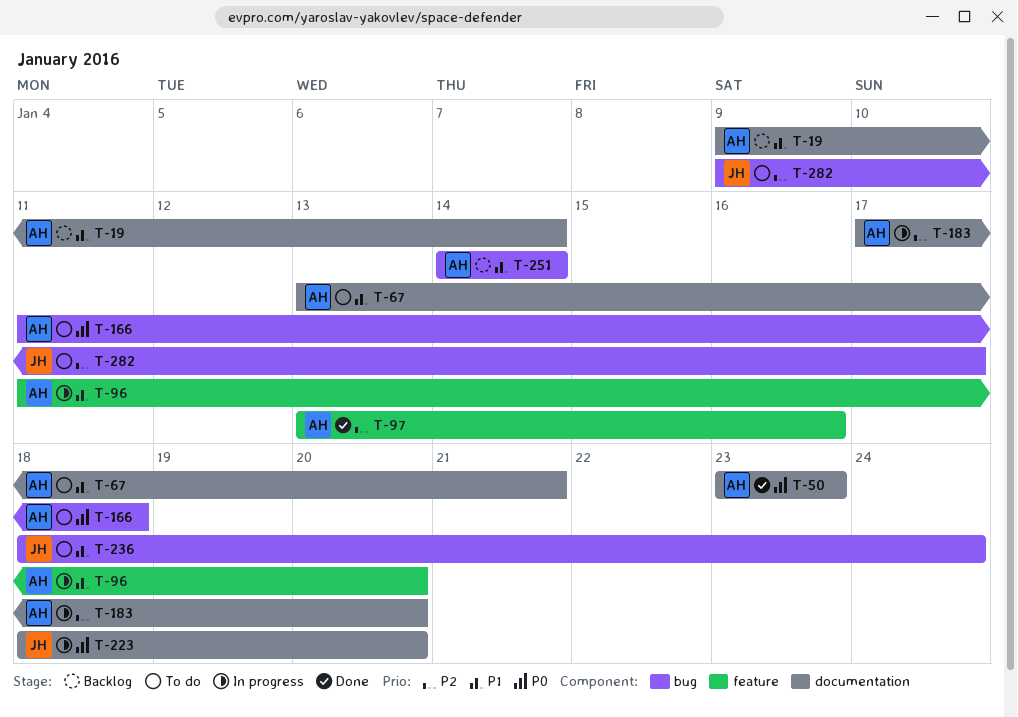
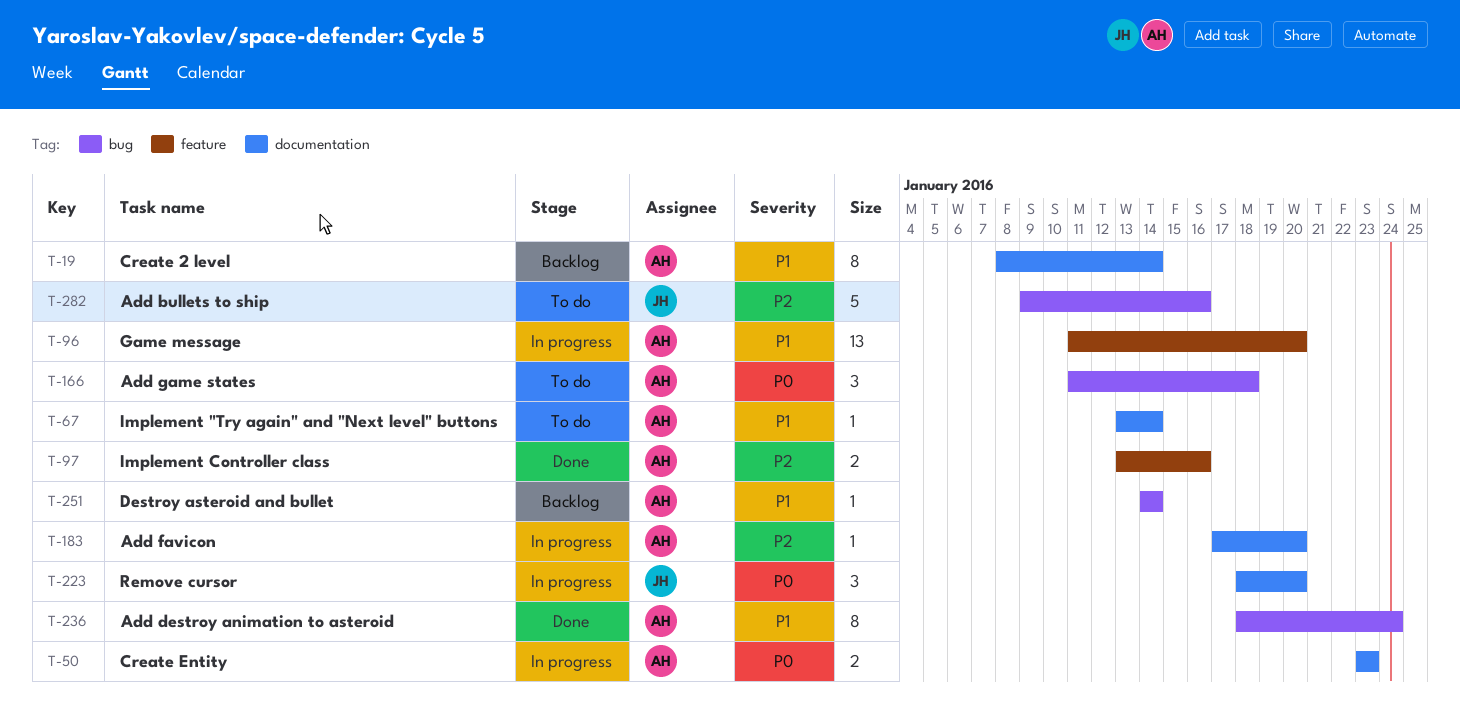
T-19, start: Jan 9 -> Jan 8
T-50, status: Done -> In progress
T-67, due: Jan 21 -> Jan 14
T-236, status: To do -> Done
T-236, owner: JH -> AH
T-282, due: Jan 17 -> Jan 16

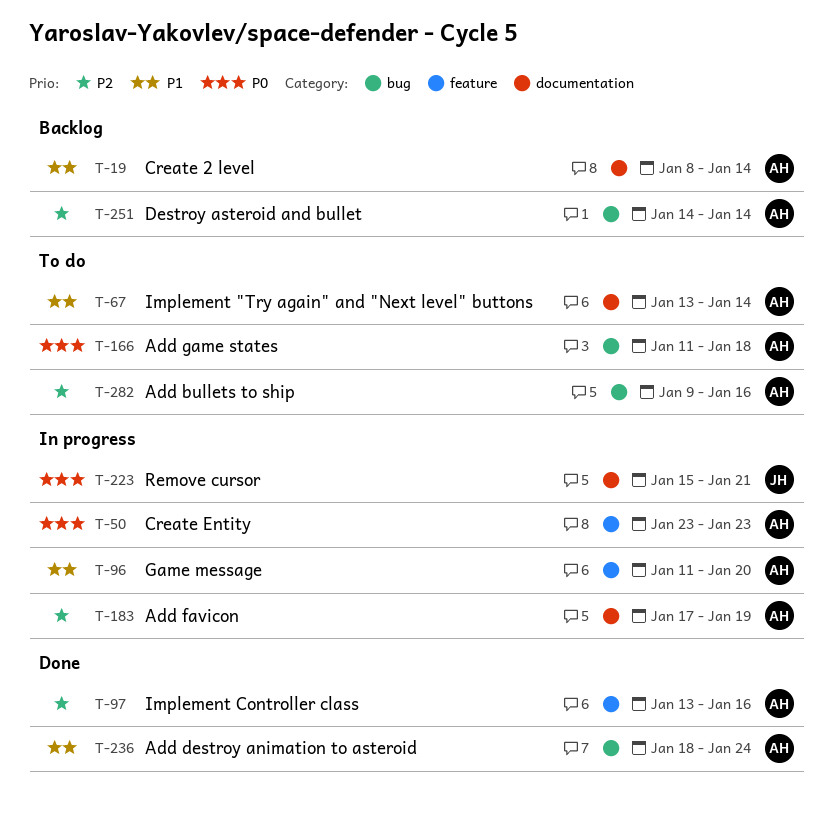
T-50, label: documentation -> feature
T-183, due: Jan 20 -> Jan 19
T-223, start: Jan 18 -> Jan 15
T-223, due: Jan 20 -> Jan 21
T-251, priority: P1 -> P2
T-282, owner: JH -> AH

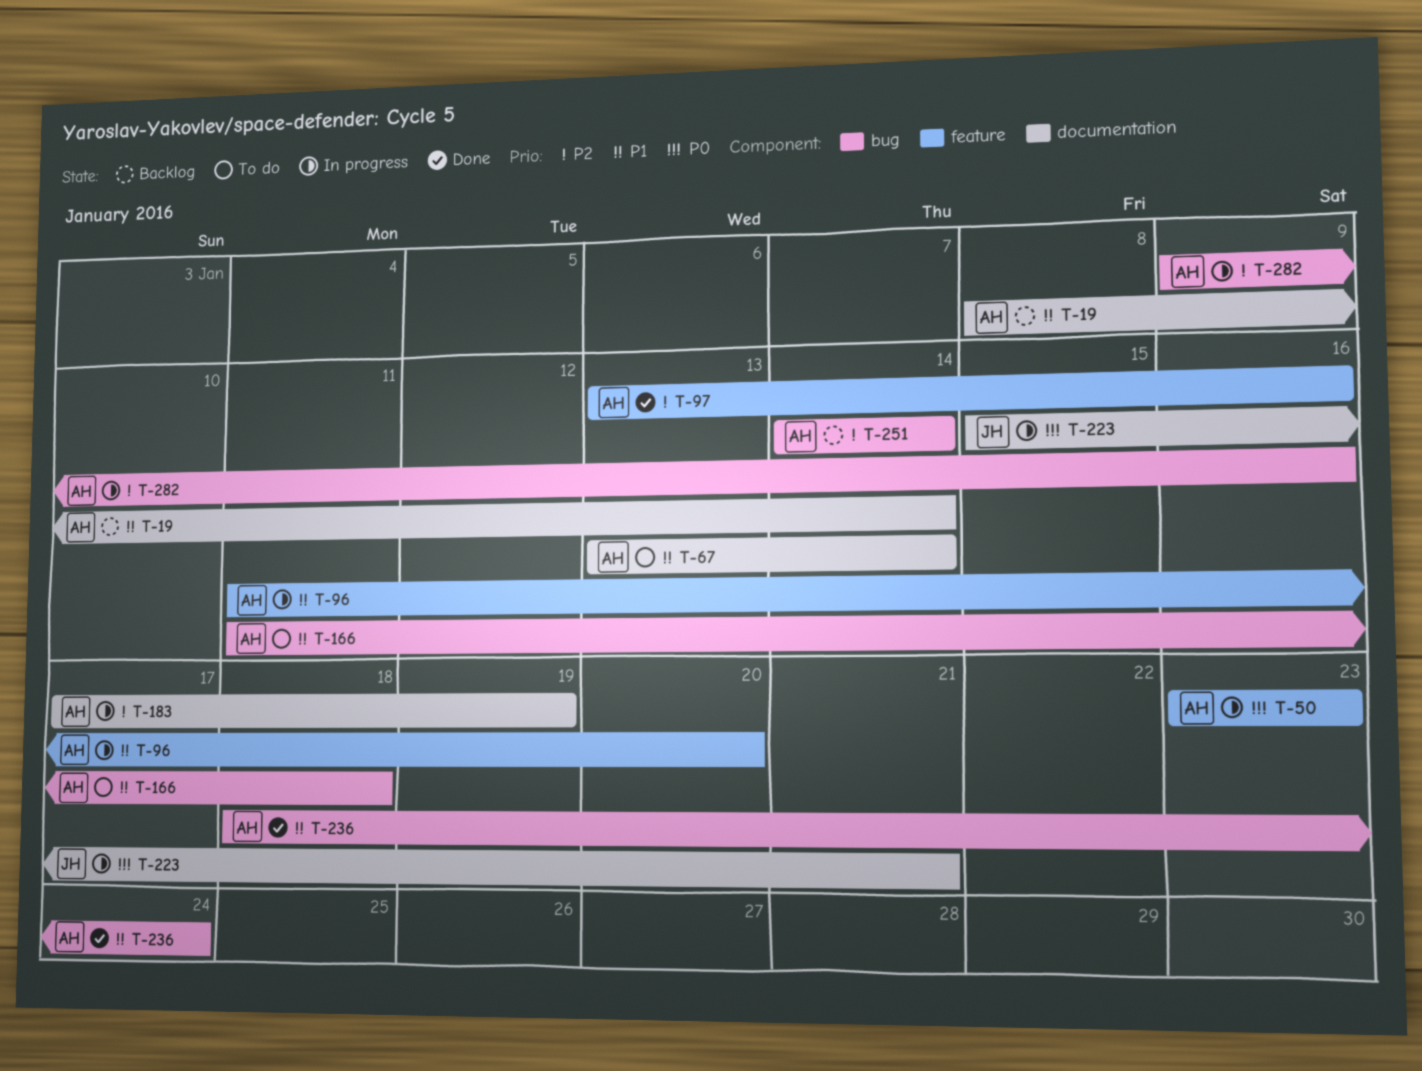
T-166, priority: P0 -> P1
T-282, status: To do -> In progress

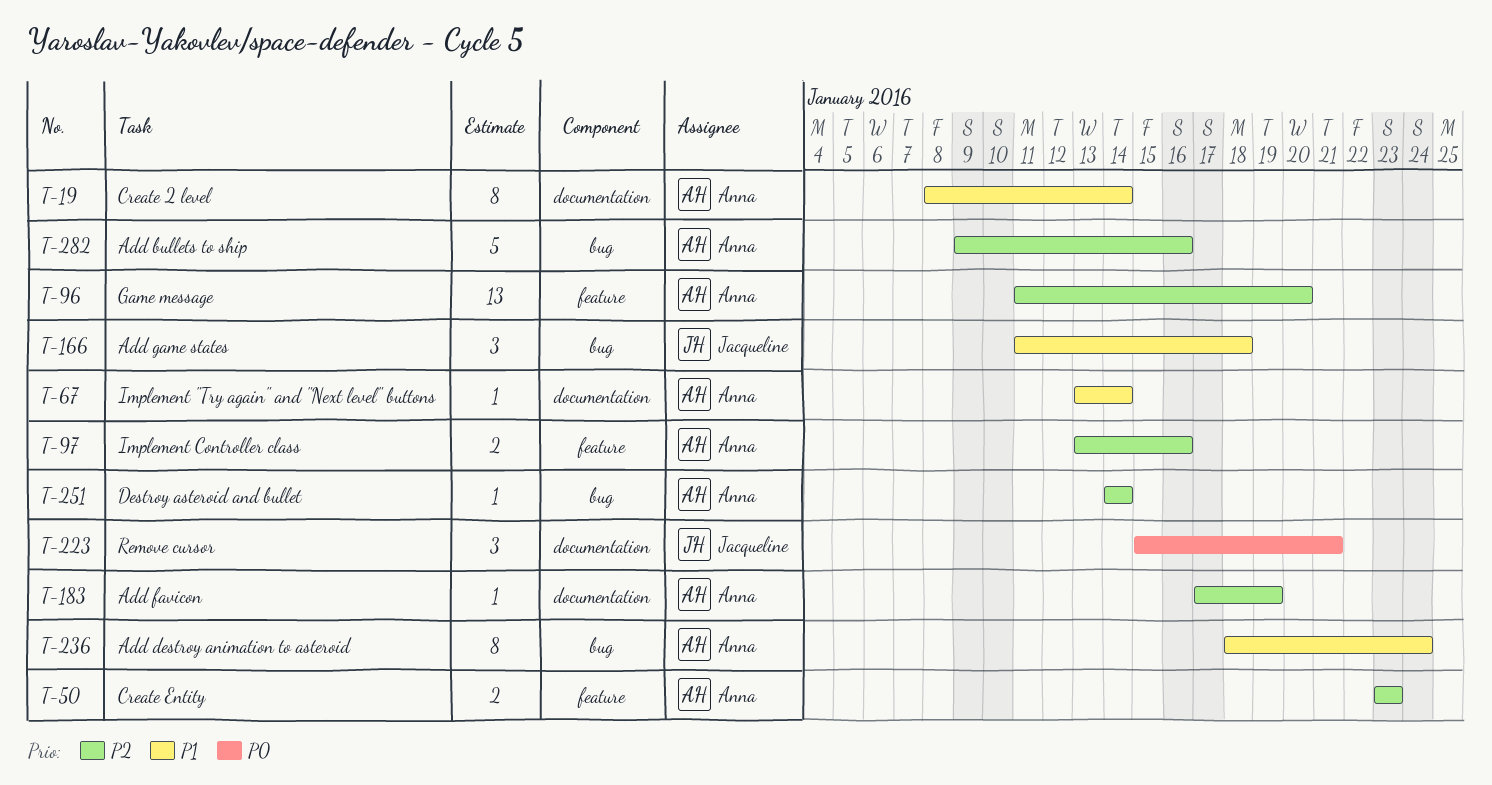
T-50, priority: P0 -> P2
T-96, priority: P1 -> P2
T-166, owner: Anna -> Jacqueline

